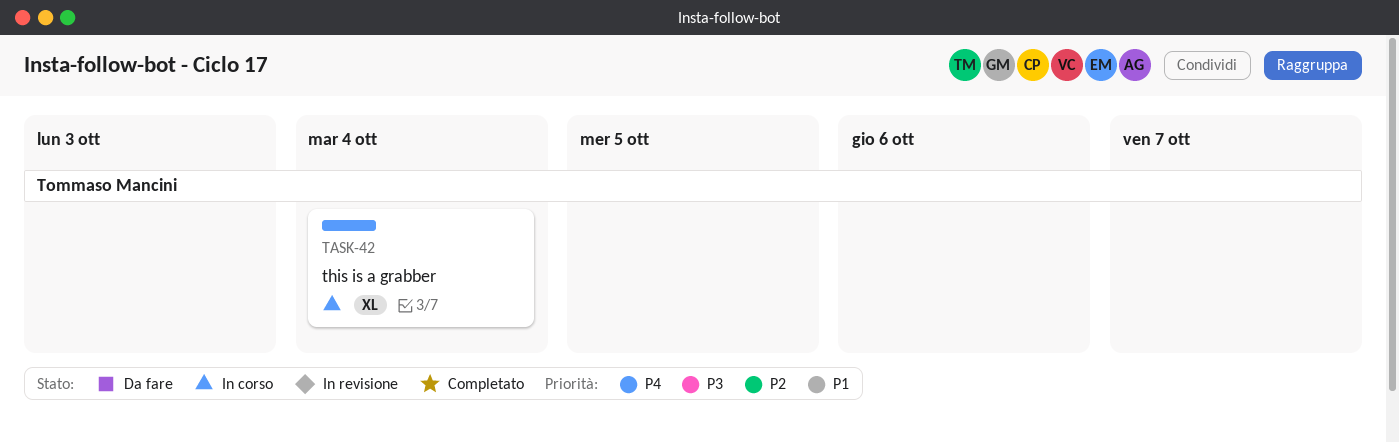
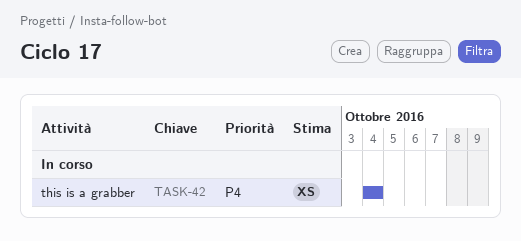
TASK-42, estimate: XL -> XS

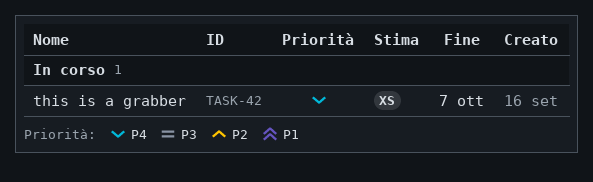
TASK-42, due: Oct 4 -> Oct 7

